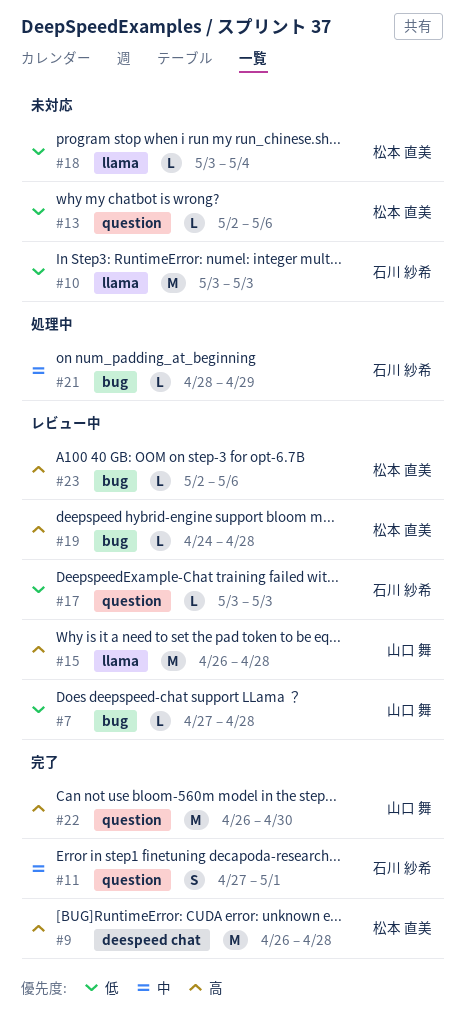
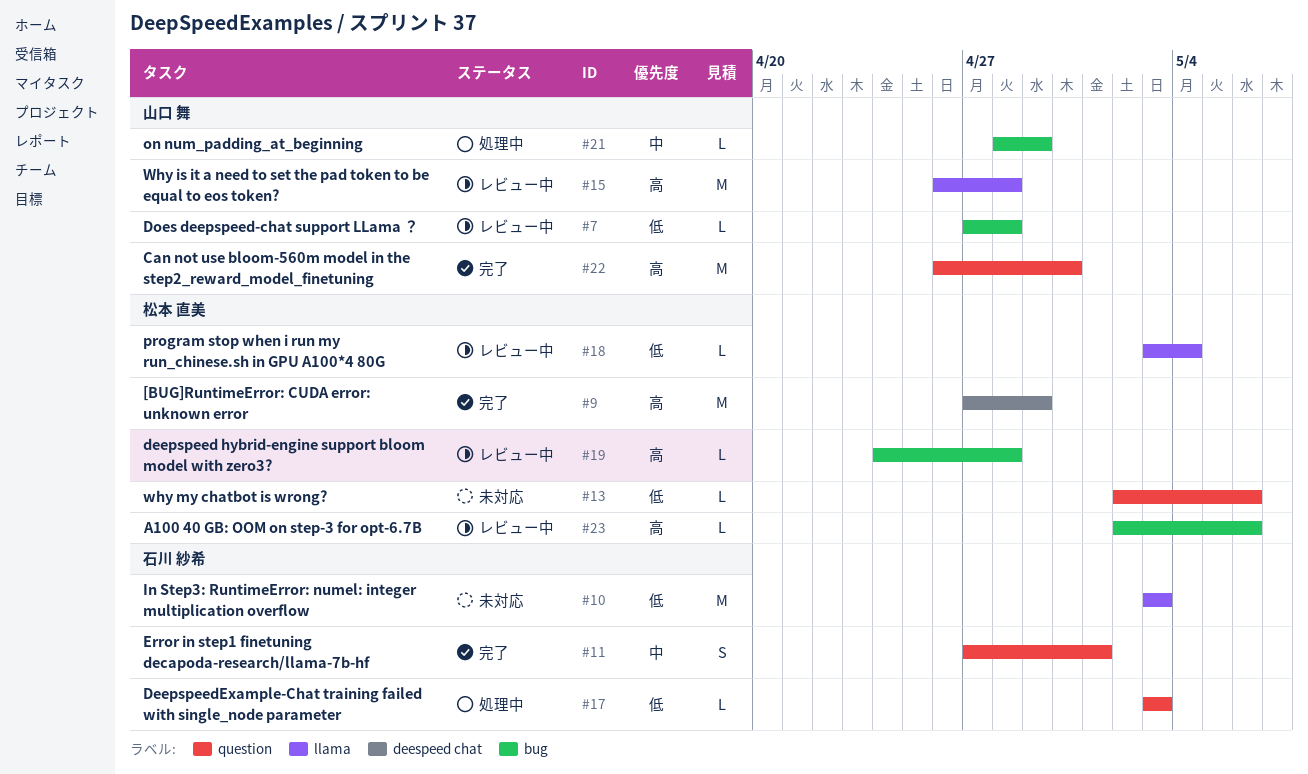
#9, start: Apr 26 -> Apr 27
#9, due: Apr 28 -> Apr 29
#17, status: レビュー中 -> 処理中
#18, status: 未対応 -> レビュー中
#21, owner: 石川 紗希 -> 山口 舞

